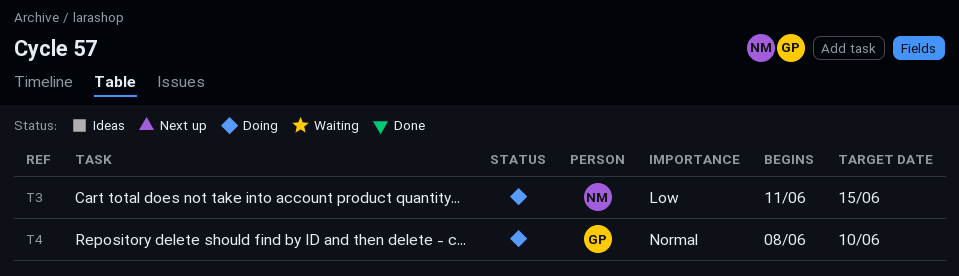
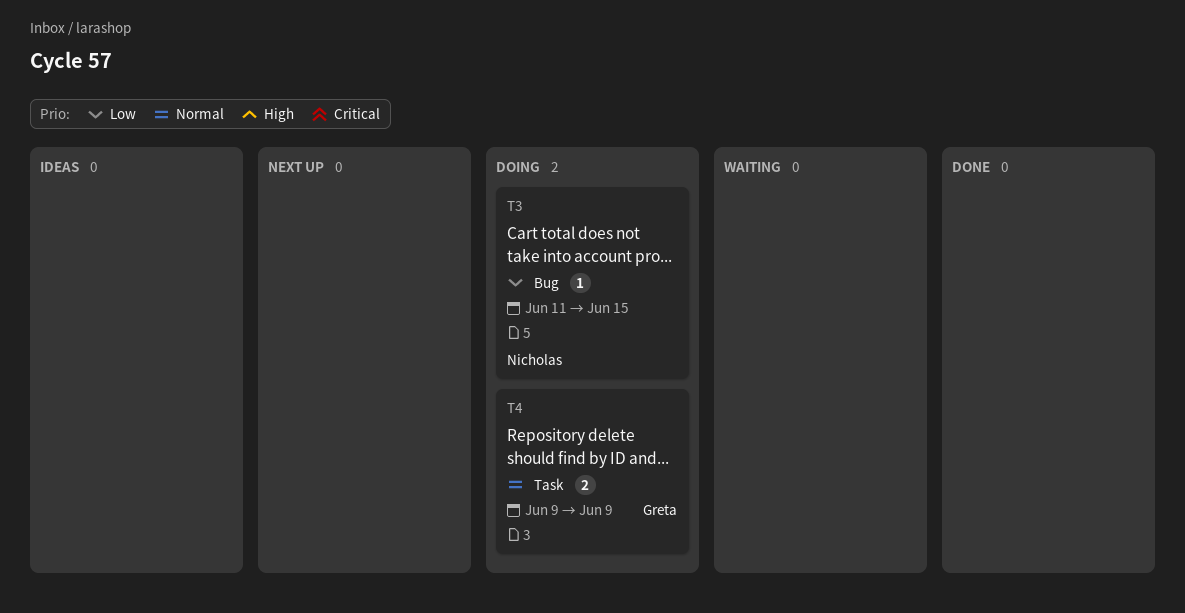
T4, start: Jun 8 -> Jun 9
T4, due: Jun 10 -> Jun 9

